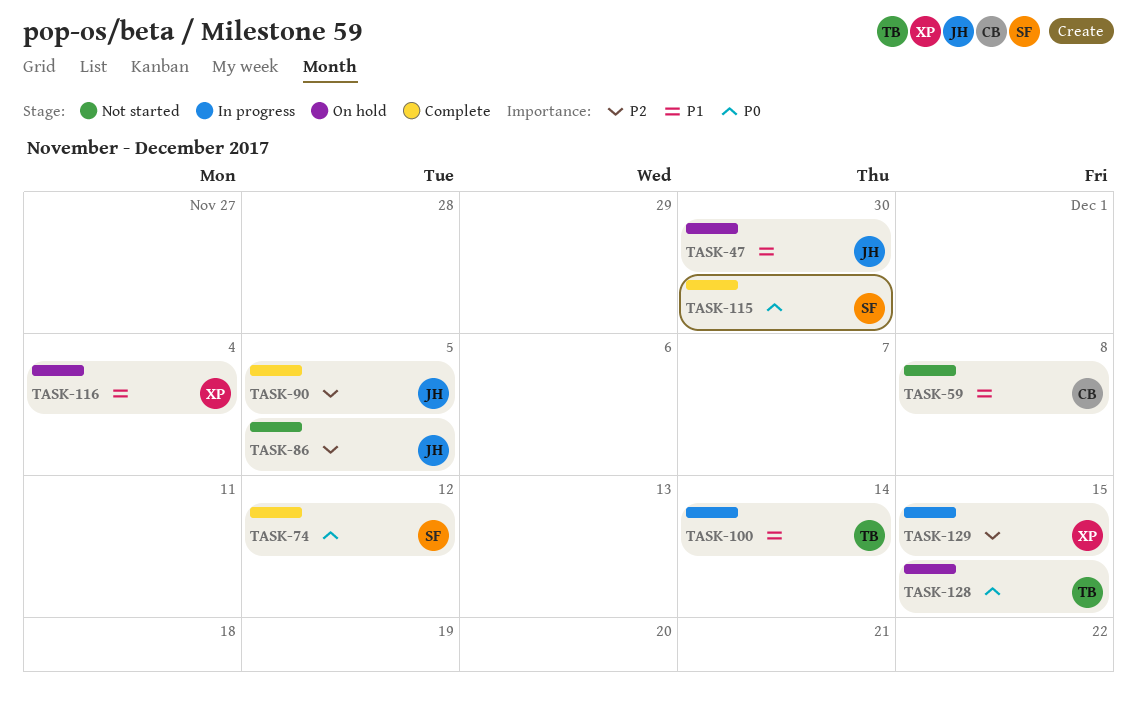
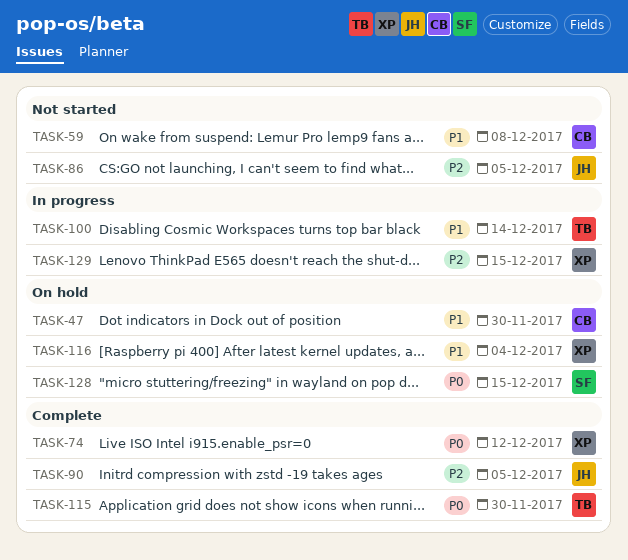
TASK-47, owner: JH -> CB
TASK-74, owner: SF -> XP
TASK-115, owner: SF -> TB
TASK-128, owner: TB -> SF

